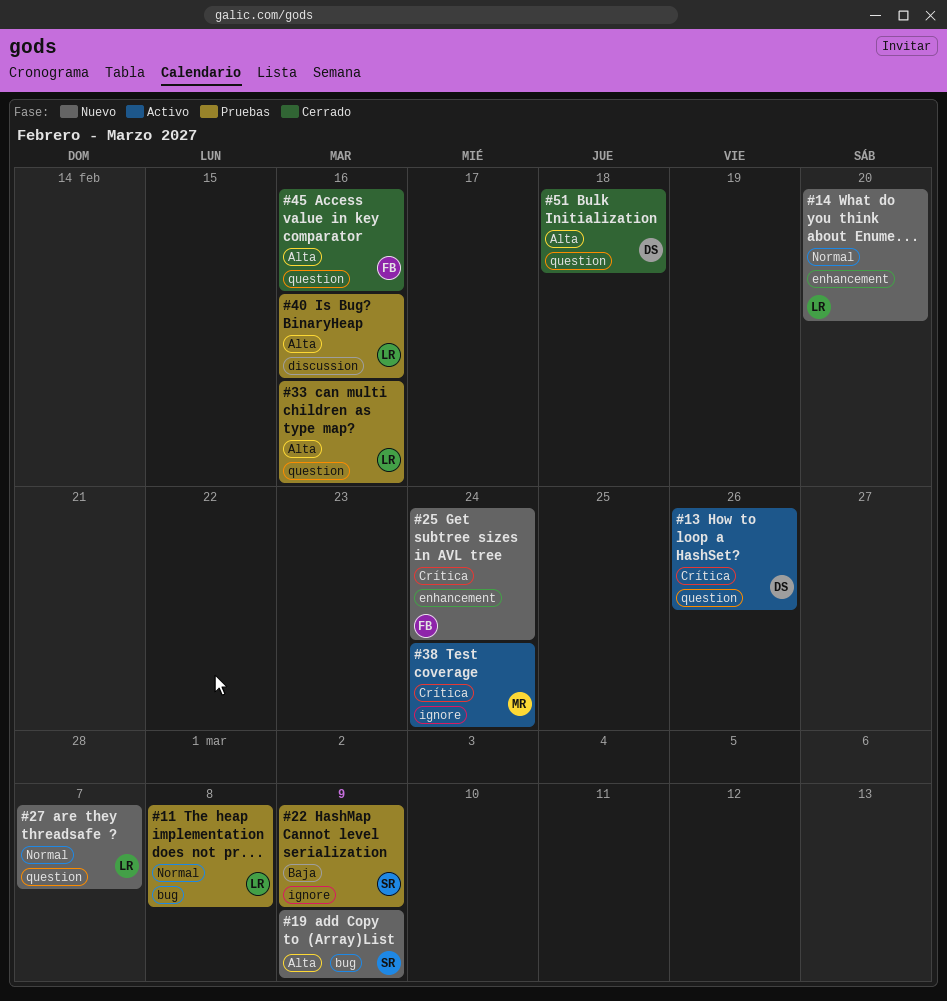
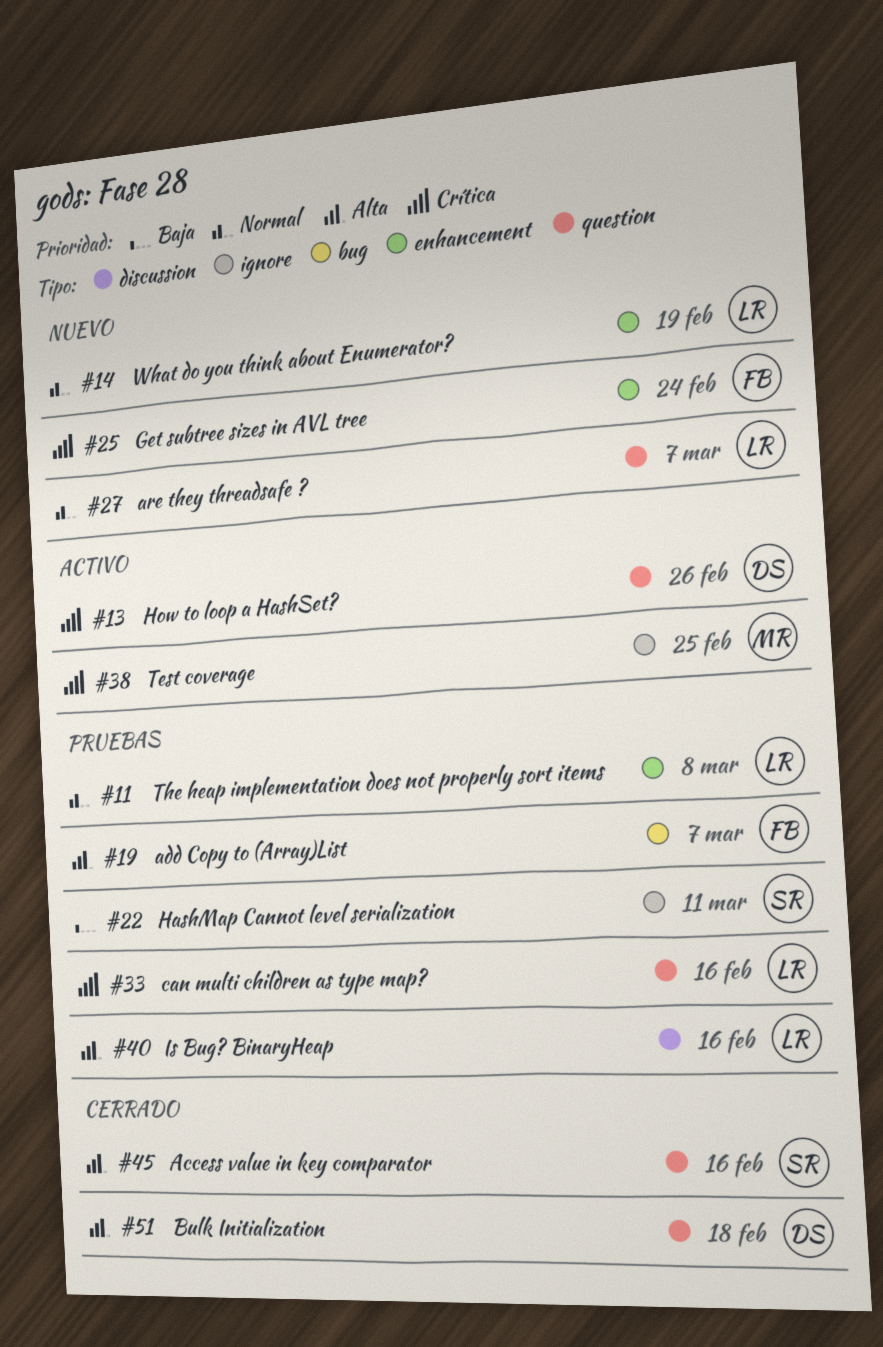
#11, label: bug -> enhancement
#14, due: Feb 20 -> Feb 19
#19, status: Nuevo -> Pruebas
#19, owner: SR -> FB
#19, due: Mar 9 -> Mar 7
#22, due: Mar 9 -> Mar 11
#33, priority: Alta -> Crítica
#38, due: Feb 24 -> Feb 25
#45, owner: FB -> SR

